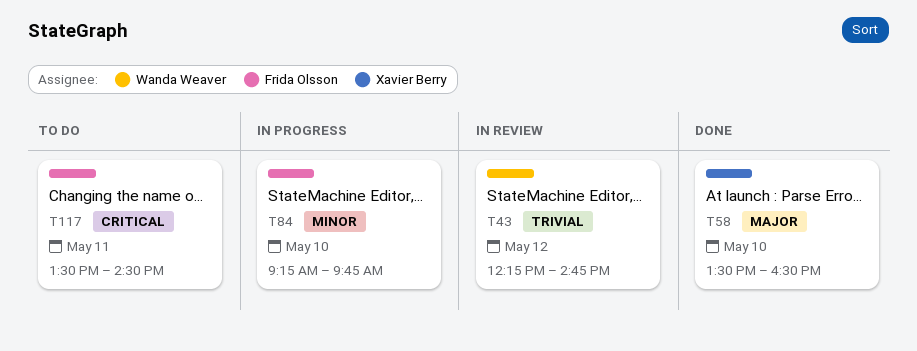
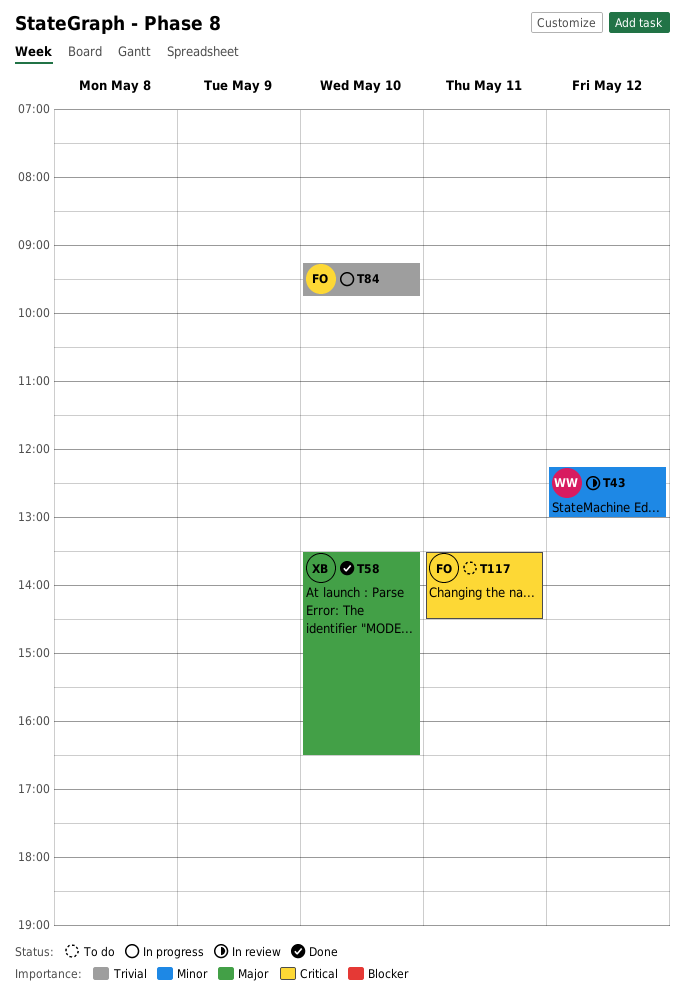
T43, priority: Trivial -> Minor
T43, ends: 14:45 -> 13:00
T84, priority: Minor -> Trivial

